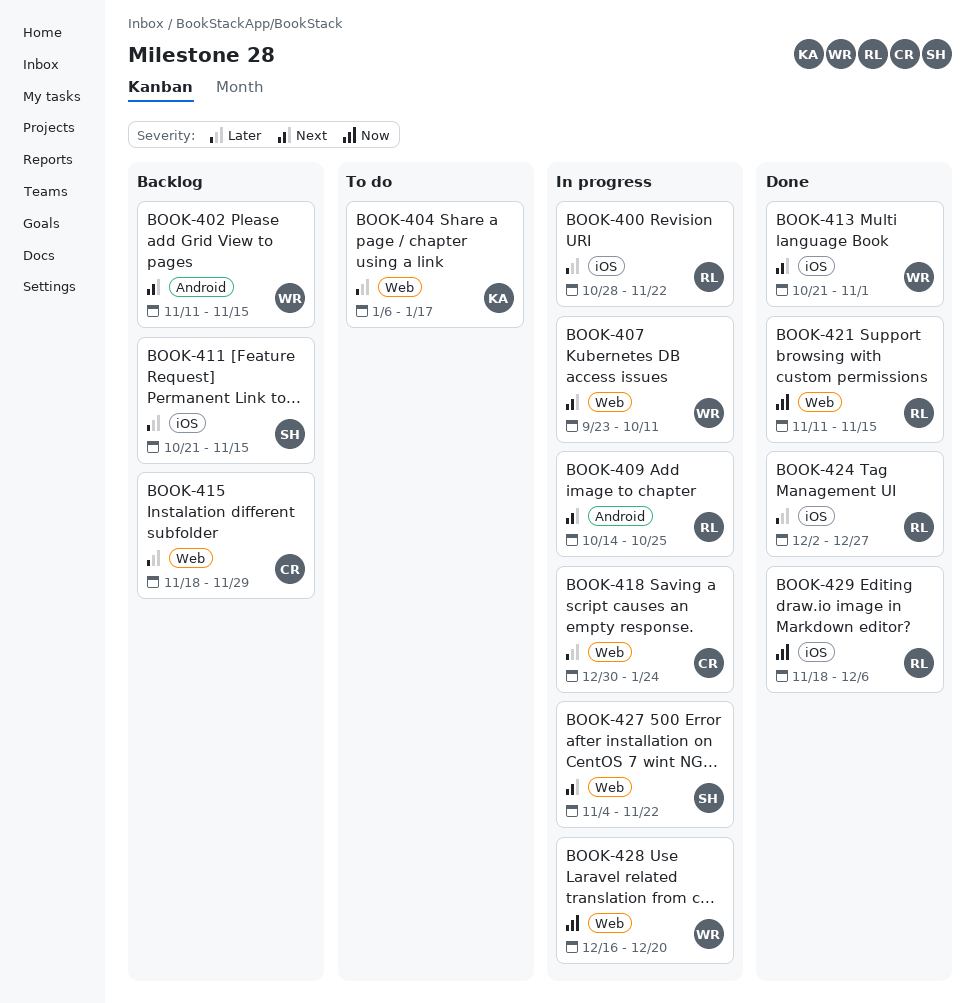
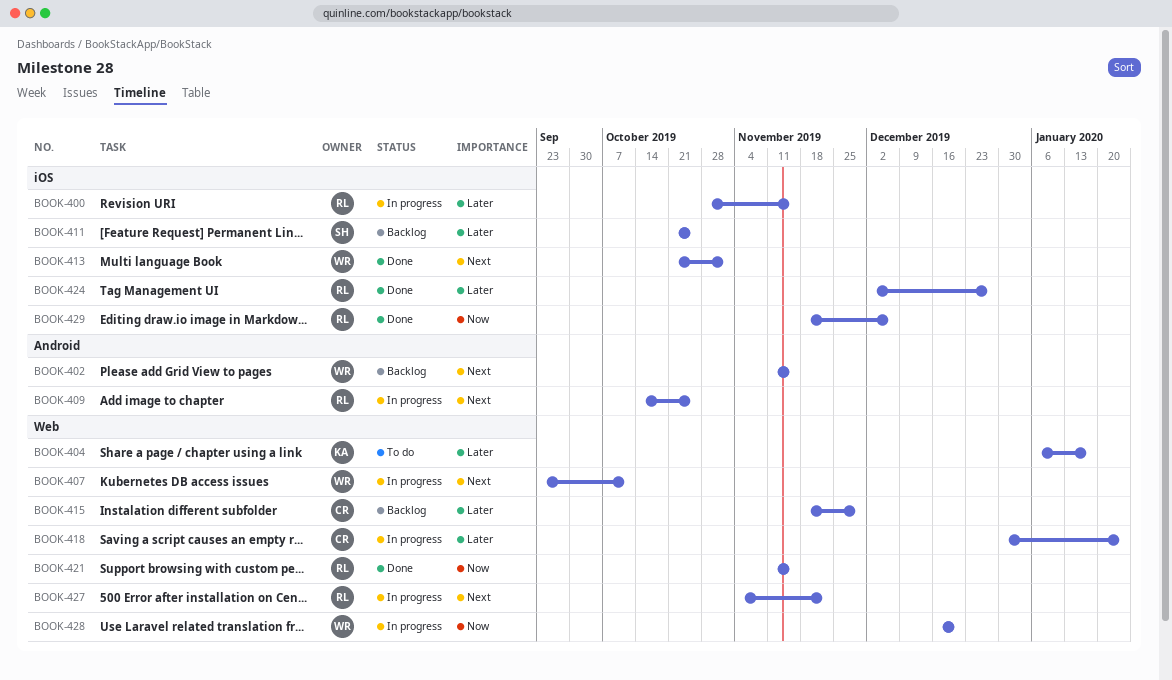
BOOK-400, due: Nov 22 -> Nov 15
BOOK-411, due: Nov 15 -> Oct 25
BOOK-427, owner: SH -> RL

